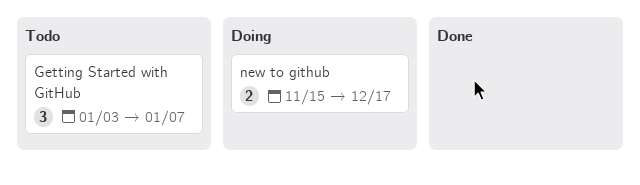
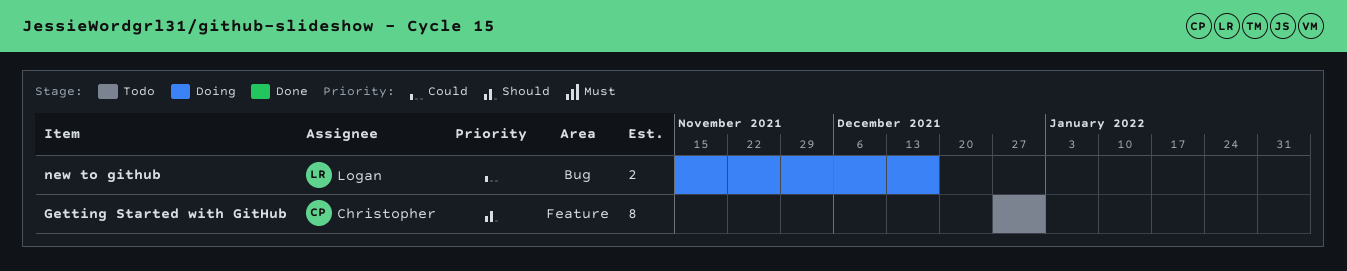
Getting Started with GitHub, estimate: 3 -> 8
Getting Started with GitHub, start: Jan 3 -> Dec 27
Getting Started with GitHub, due: Jan 7 -> Dec 31

